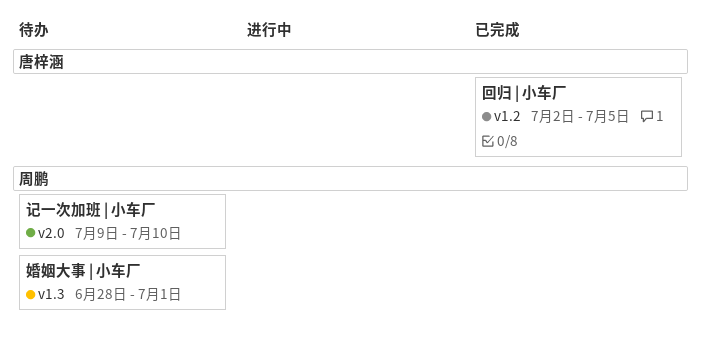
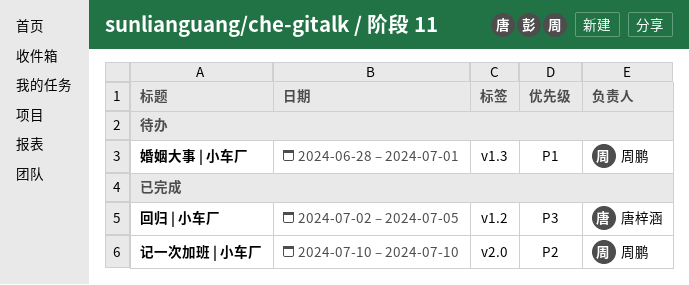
记一次加班 | 小车厂, status: 待办 -> 已完成
记一次加班 | 小车厂, start: Jul 9 -> Jul 10

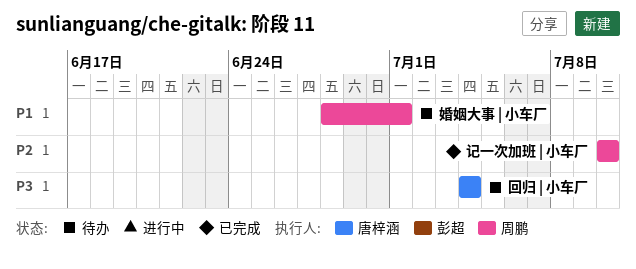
回归 | 小车厂, status: 已完成 -> 待办
回归 | 小车厂, start: Jul 2 -> Jul 4
回归 | 小车厂, due: Jul 5 -> Jul 4

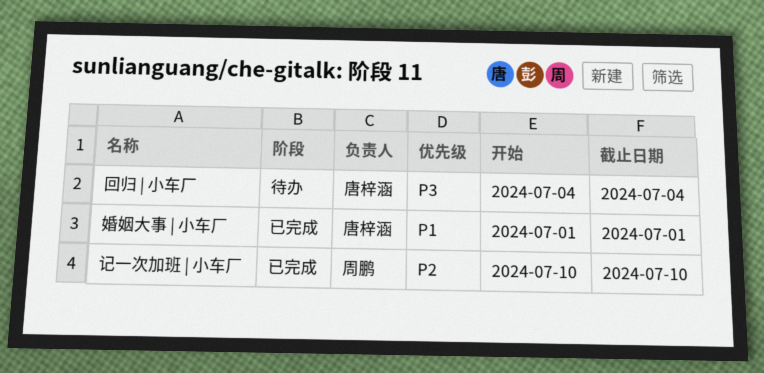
婚姻大事 | 小车厂, status: 待办 -> 已完成
婚姻大事 | 小车厂, owner: 周鹏 -> 唐梓涵
婚姻大事 | 小车厂, start: Jun 28 -> Jul 1

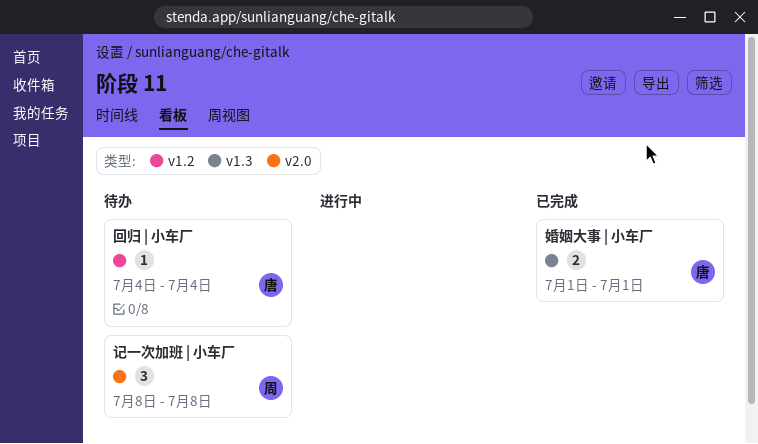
记一次加班 | 小车厂, status: 已完成 -> 待办
记一次加班 | 小车厂, start: Jul 10 -> Jul 8
记一次加班 | 小车厂, due: Jul 10 -> Jul 8

